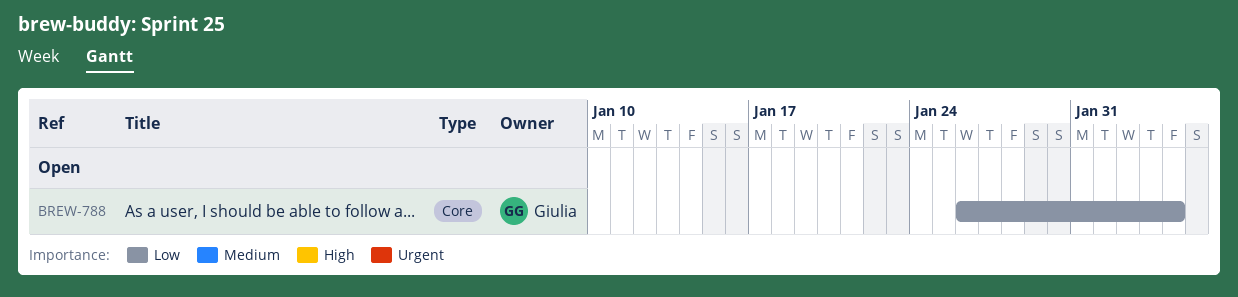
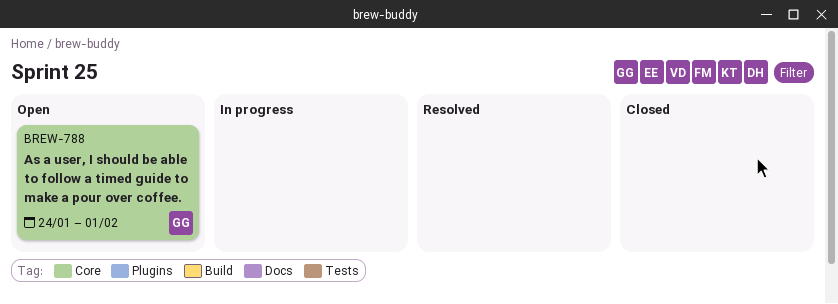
BREW-788, start: Jan 26 -> Jan 24
BREW-788, due: Feb 4 -> Feb 1

